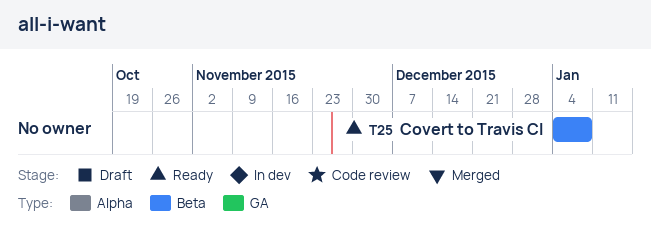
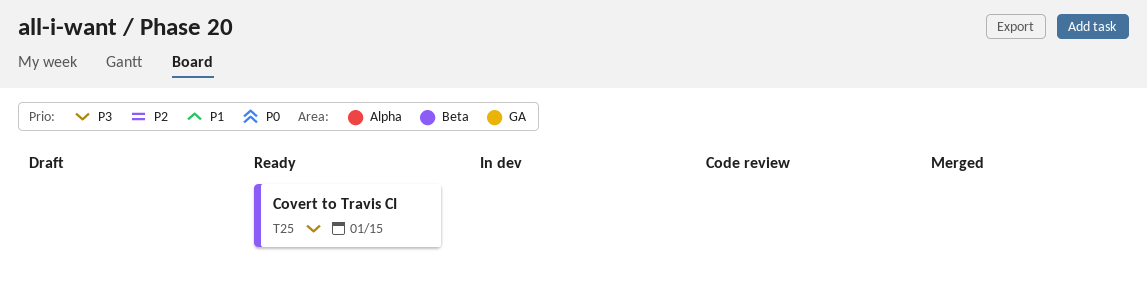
T25, due: Jan 8 -> Jan 15

